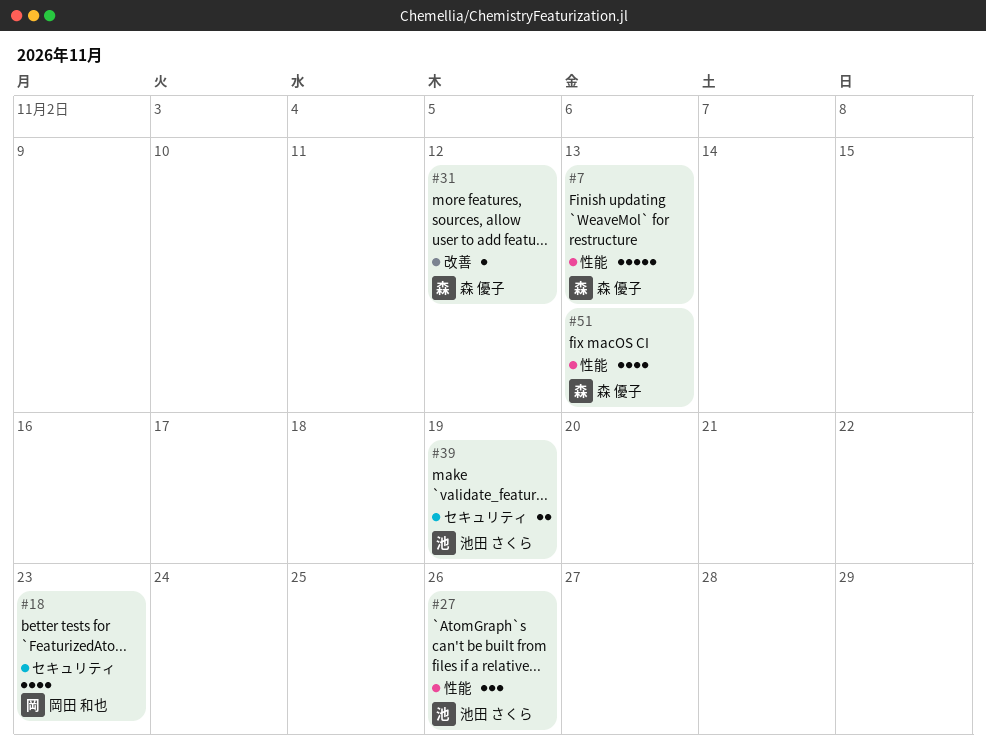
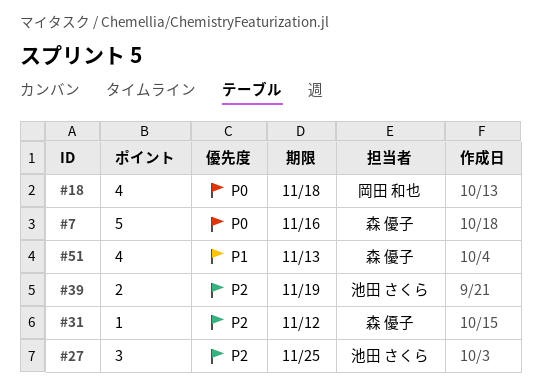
#7, due: Nov 13 -> Nov 16
#18, due: Nov 23 -> Nov 18
#27, due: Nov 26 -> Nov 25

